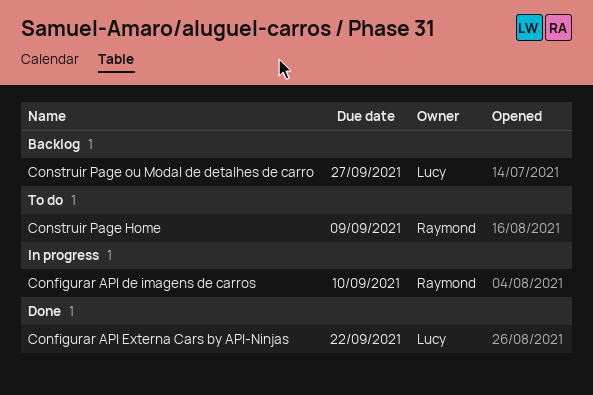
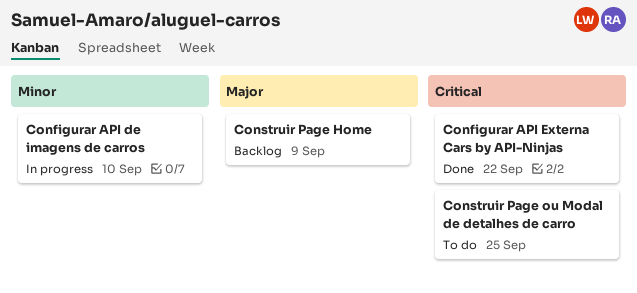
Construir Page Home, status: To do -> Backlog
Construir Page ou Modal de detalhes de carro, status: Backlog -> To do
Construir Page ou Modal de detalhes de carro, due: Sep 27 -> Sep 25

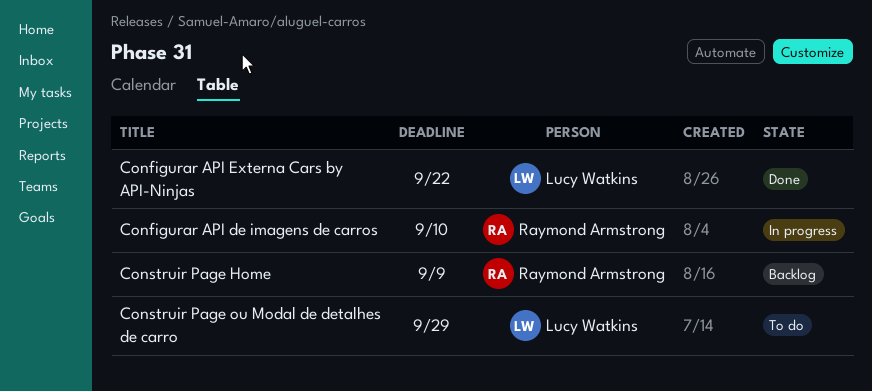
Construir Page ou Modal de detalhes de carro, due: Sep 25 -> Sep 29

